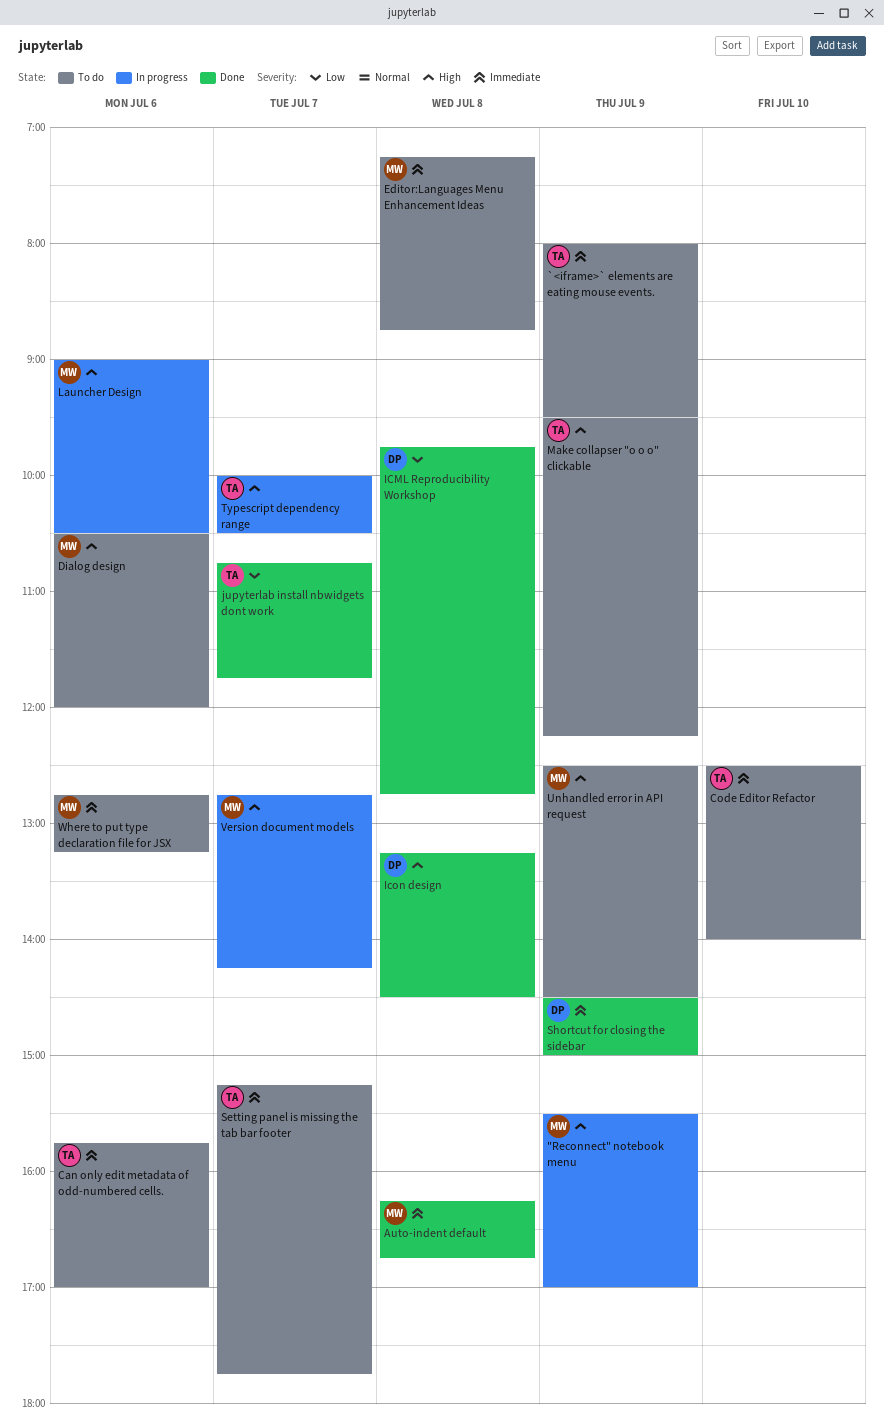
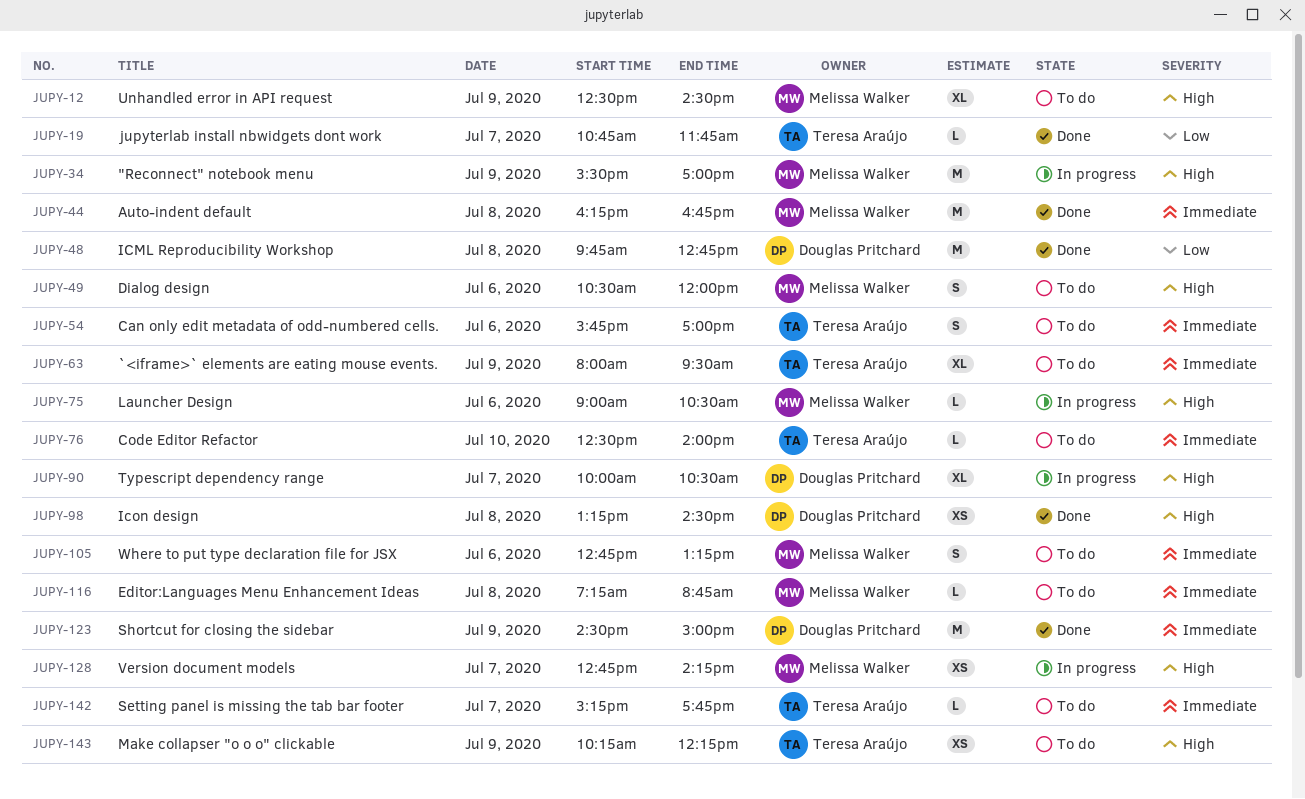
Make collapser "o o o" clickable, begins: 09:30 -> 10:15
Typescript dependency range, owner: Teresa Araújo -> Douglas Pritchard

